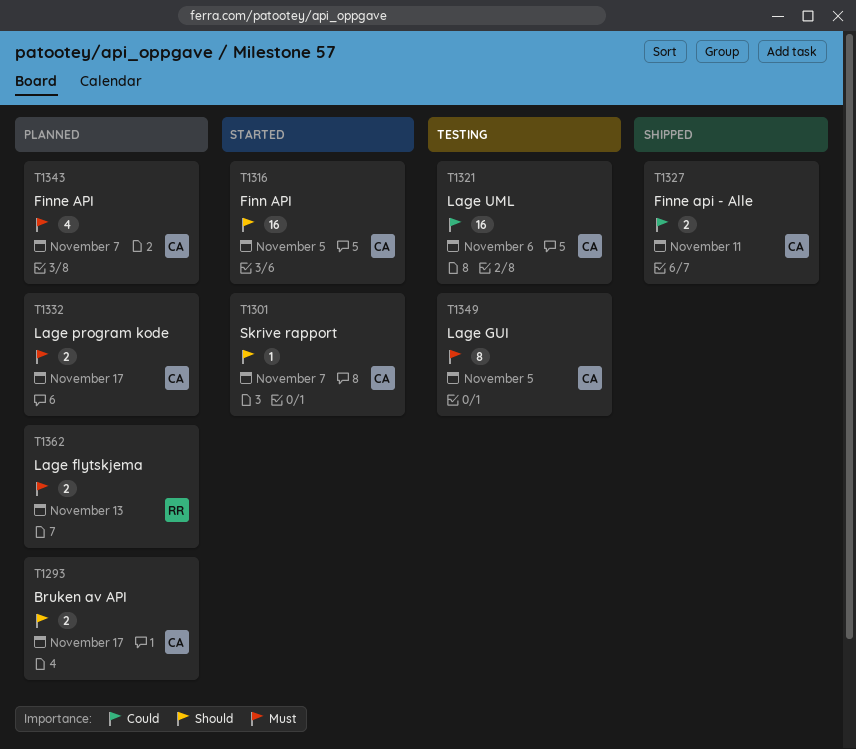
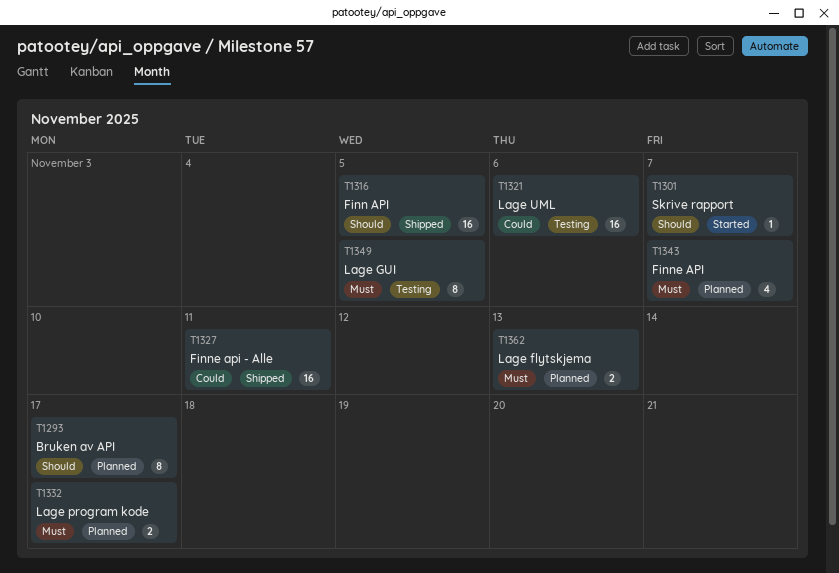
T1293, estimate: 2 -> 8
T1316, status: Started -> Shipped
T1327, estimate: 2 -> 16

